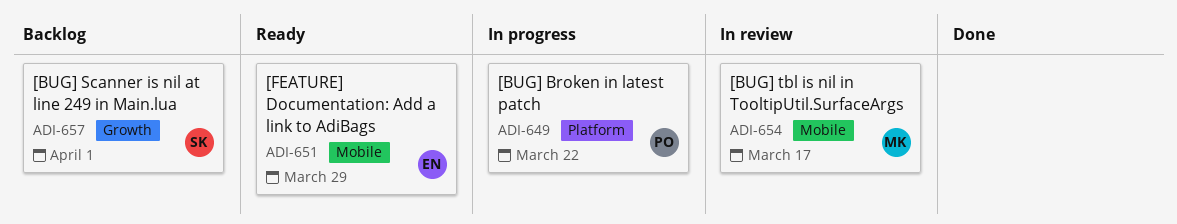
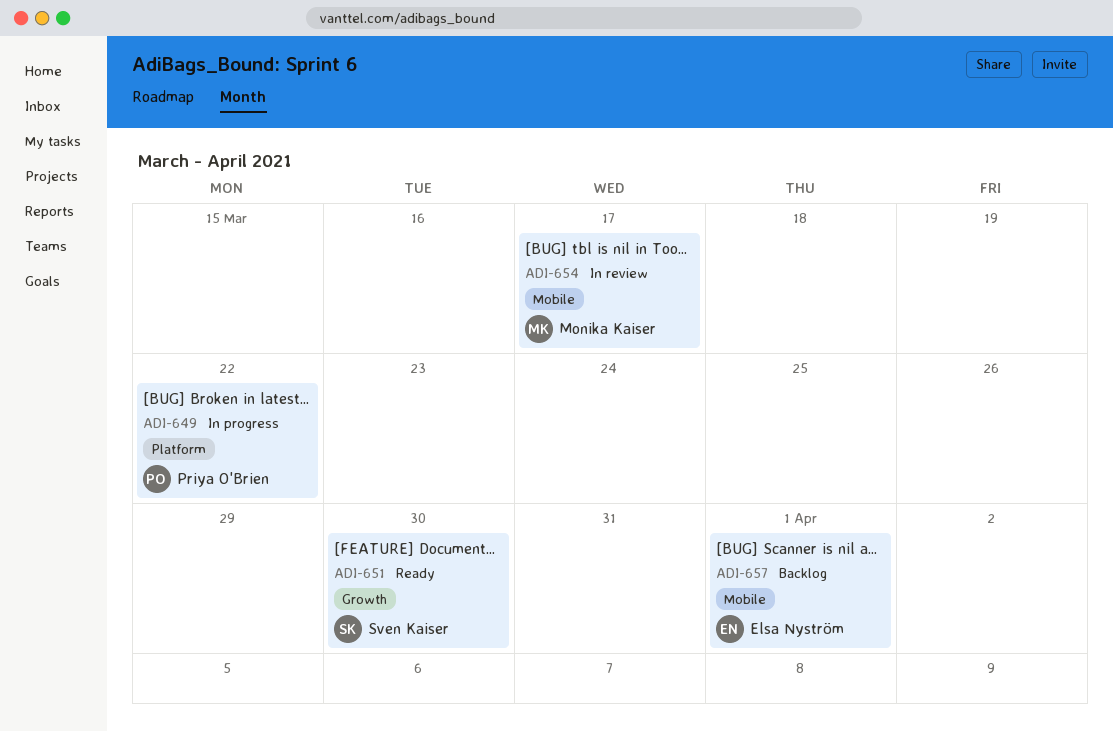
ADI-651, owner: Elsa Nyström -> Sven Kaiser
ADI-651, label: Mobile -> Growth
ADI-651, due: Mar 29 -> Mar 30
ADI-657, owner: Sven Kaiser -> Elsa Nyström
ADI-657, label: Growth -> Mobile

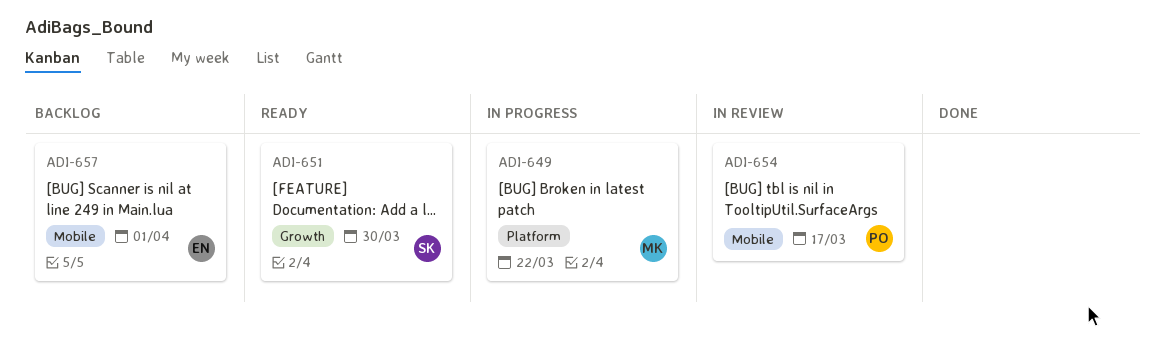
ADI-649, owner: Priya O'Brien -> Monika Kaiser
ADI-654, owner: Monika Kaiser -> Priya O'Brien

